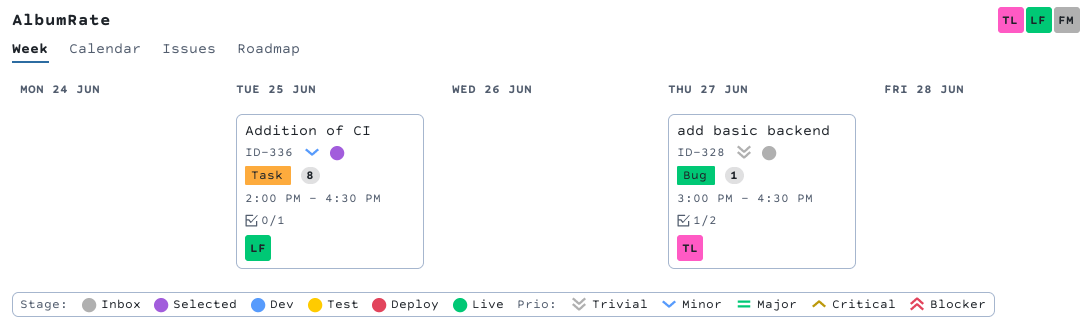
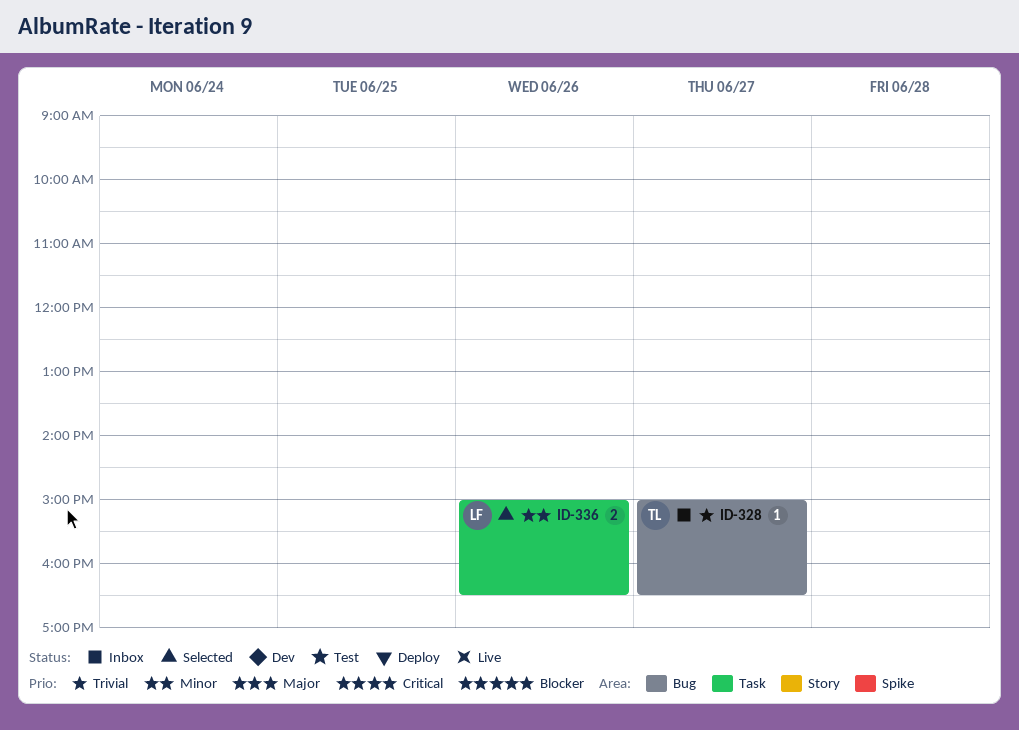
ID-336, estimate: 8 -> 2
ID-336, day: Jun 25 -> Jun 26
ID-336, begins: 14:00 -> 15:00

